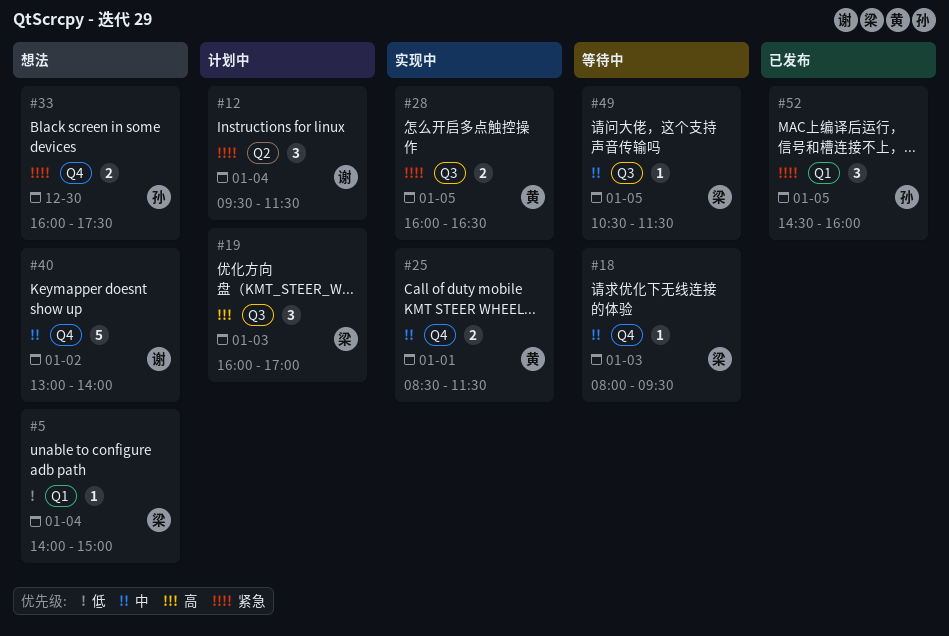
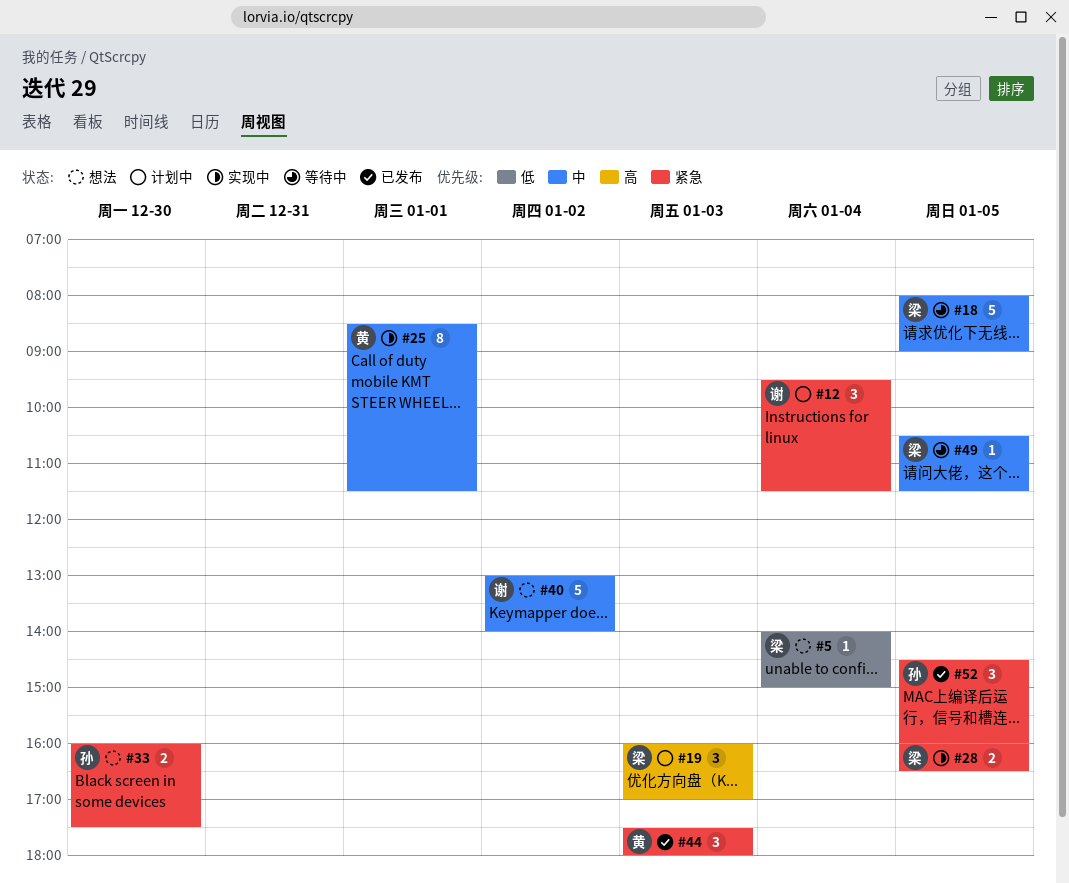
#18, estimate: 1 -> 5
#18, day: Jan 3 -> Jan 5
#18, ends: 09:30 -> 09:00
#25, estimate: 2 -> 8
#28, owner: 黄 -> 梁
#44: none -> present

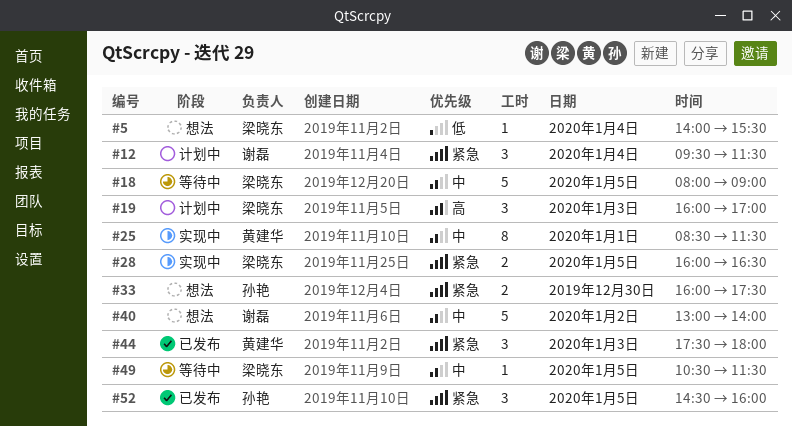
#5, ends: 15:00 -> 15:30

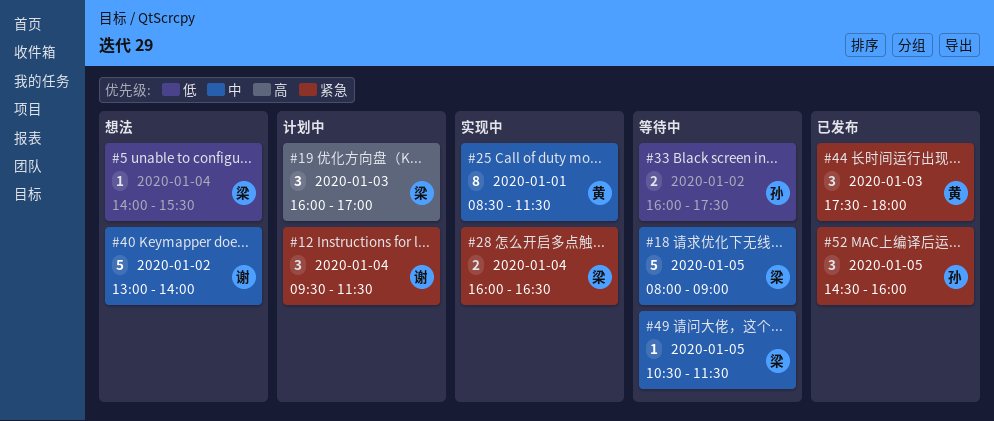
#28, day: Jan 5 -> Jan 4
#33, status: 想法 -> 等待中
#33, priority: 紧急 -> 低
#33, day: Dec 30 -> Jan 2

